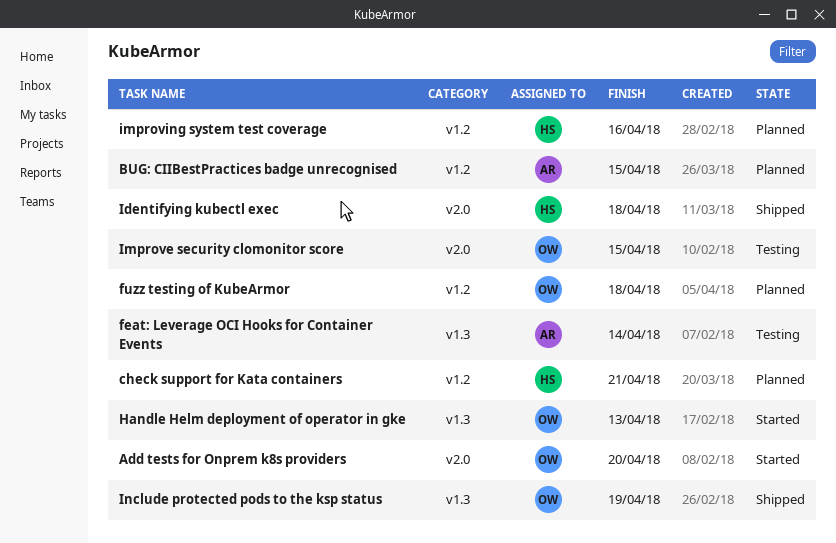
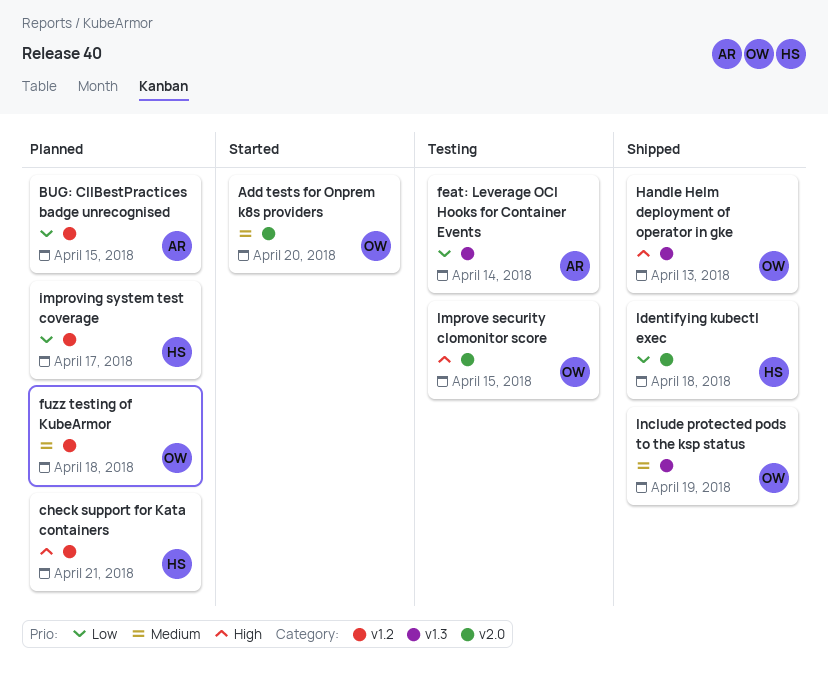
Handle Helm deployment of operator in gke, status: Started -> Shipped
improving system test coverage, due: Apr 16 -> Apr 17

